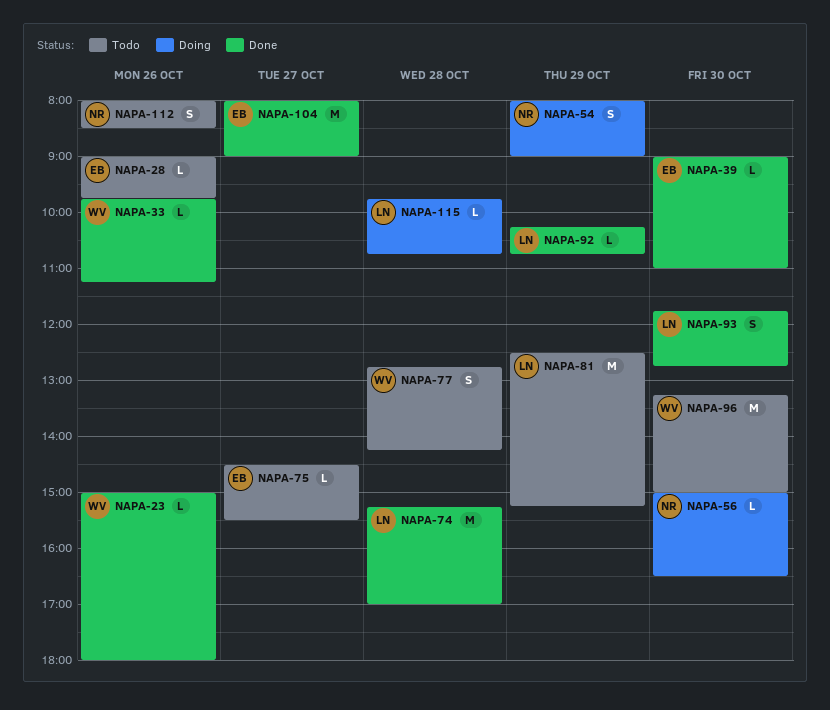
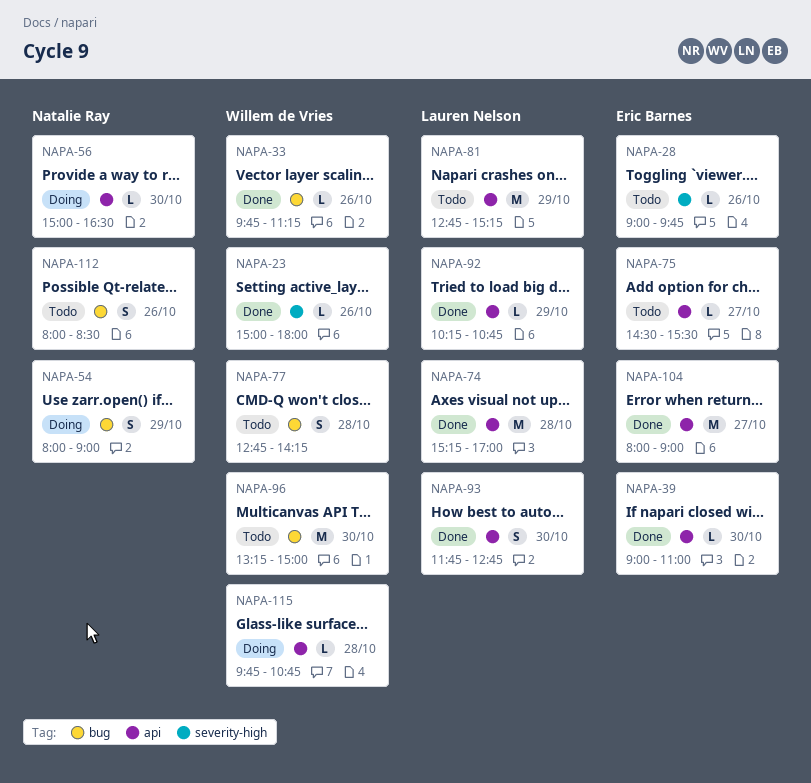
NAPA-81, begins: 12:30 -> 12:45
NAPA-115, owner: Lauren Nelson -> Willem de Vries

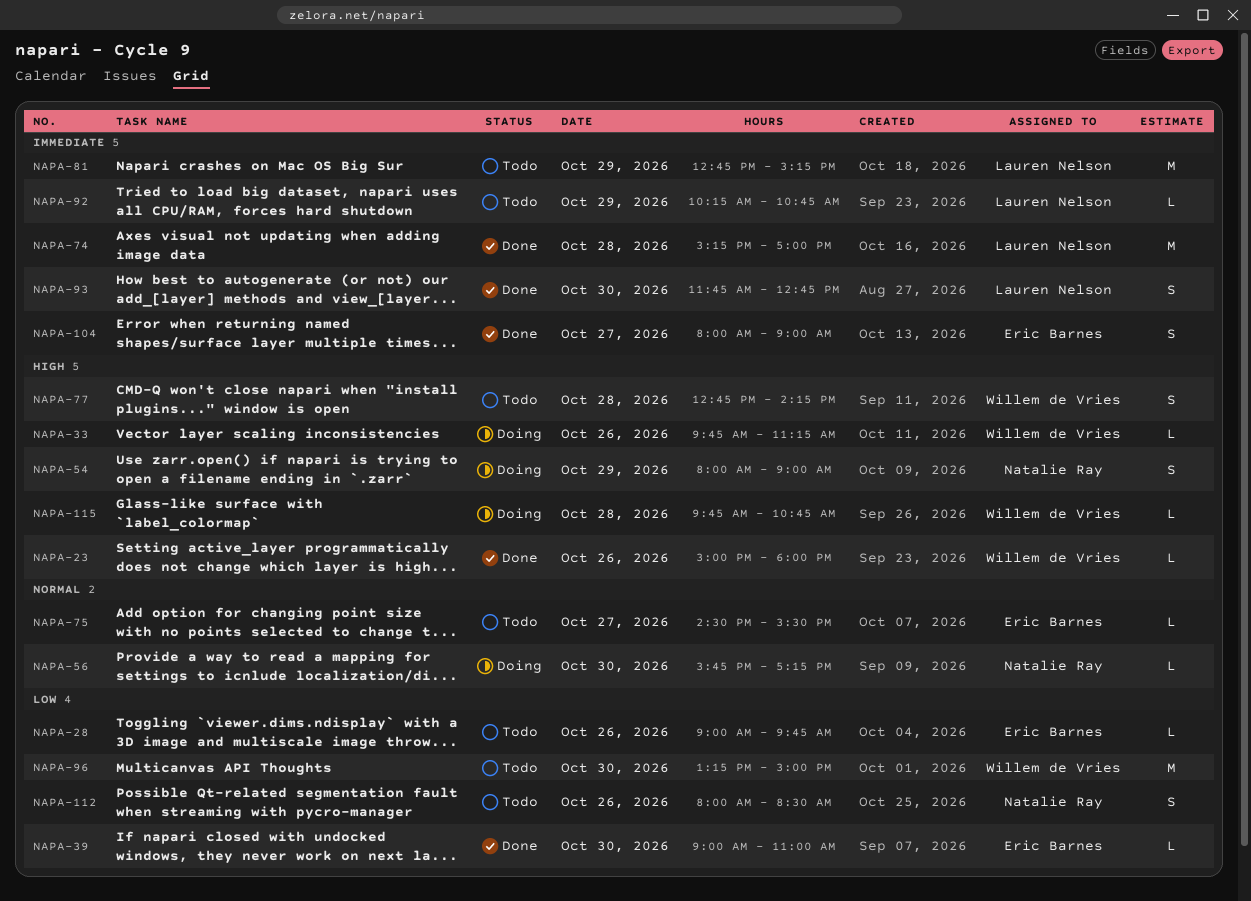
NAPA-33, status: Done -> Doing
NAPA-56, begins: 15:00 -> 15:45
NAPA-56, ends: 16:30 -> 17:15
NAPA-92, status: Done -> Todo
NAPA-104, estimate: M -> S

